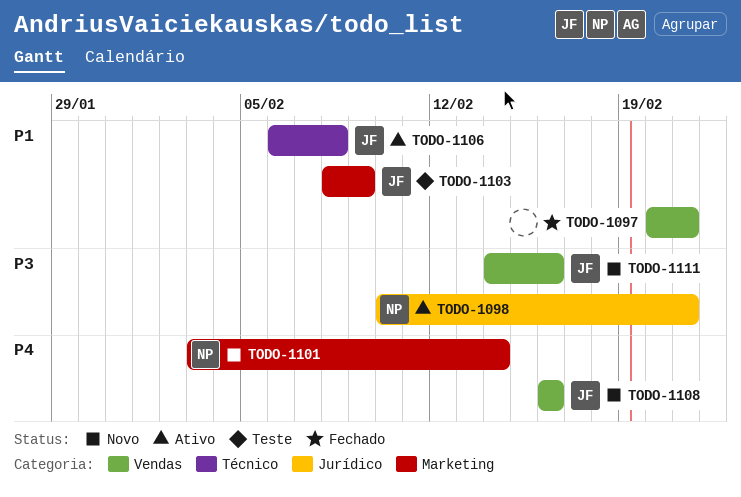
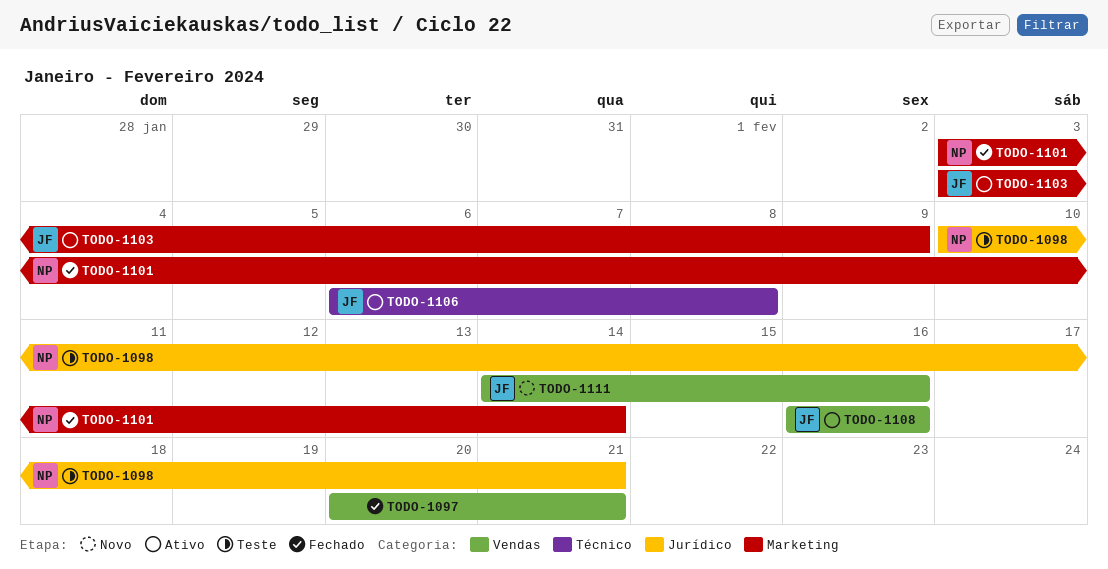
TODO-1098, status: Ativo -> Teste
TODO-1101, status: Novo -> Fechado
TODO-1103, status: Teste -> Ativo
TODO-1103, start: Feb 8 -> Feb 3
TODO-1108, status: Novo -> Ativo

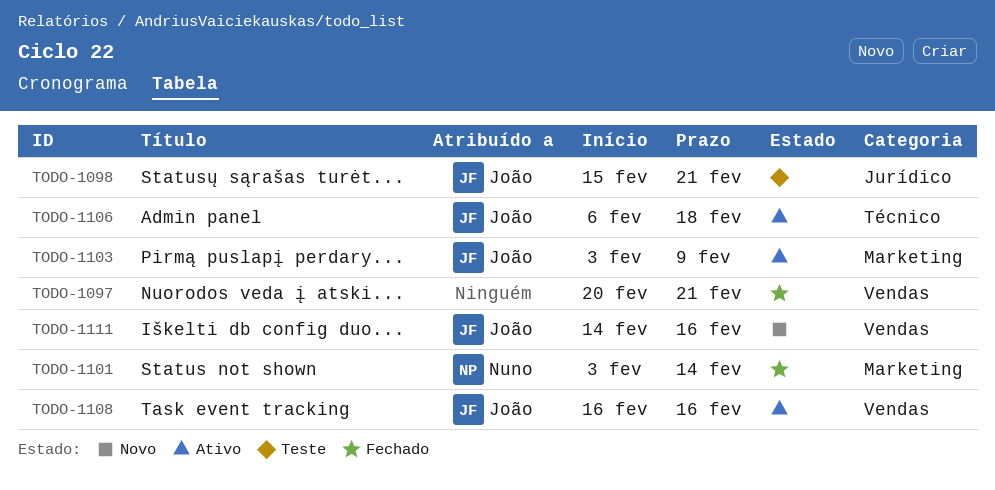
TODO-1098, owner: Nuno -> João
TODO-1098, start: Feb 10 -> Feb 15
TODO-1106, due: Feb 8 -> Feb 18

